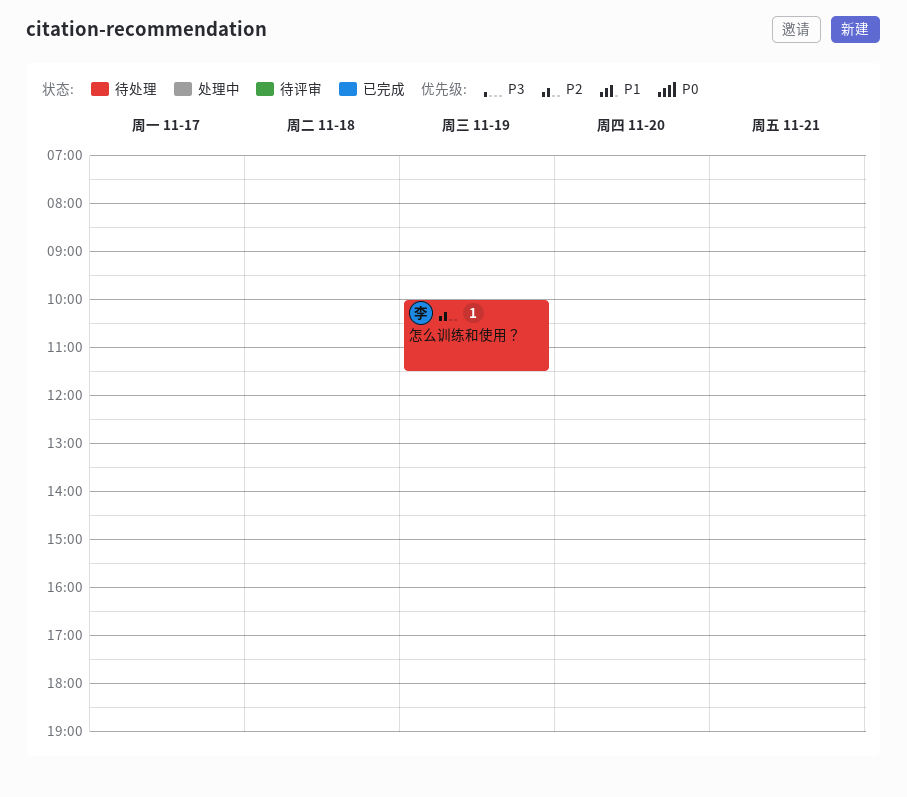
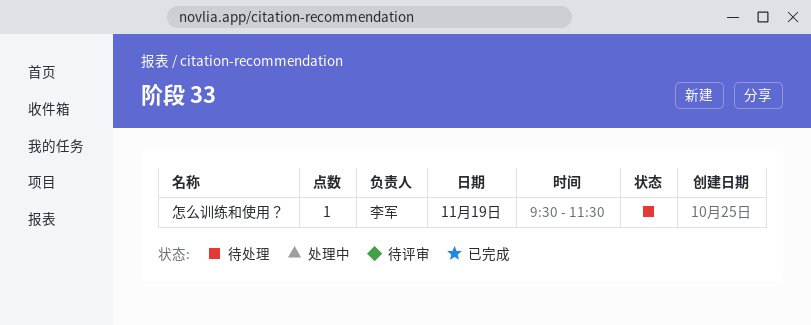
怎么训练和使用？, begins: 10:00 -> 09:30

